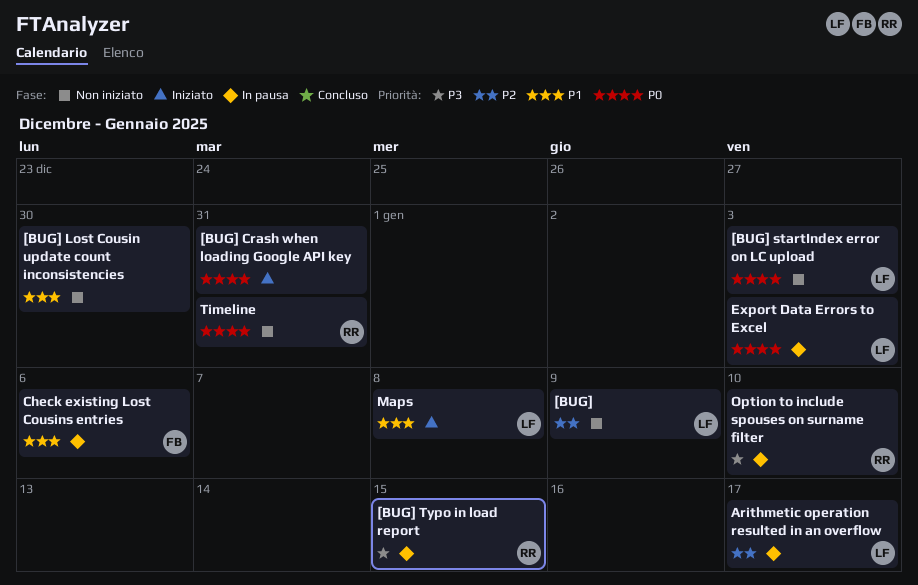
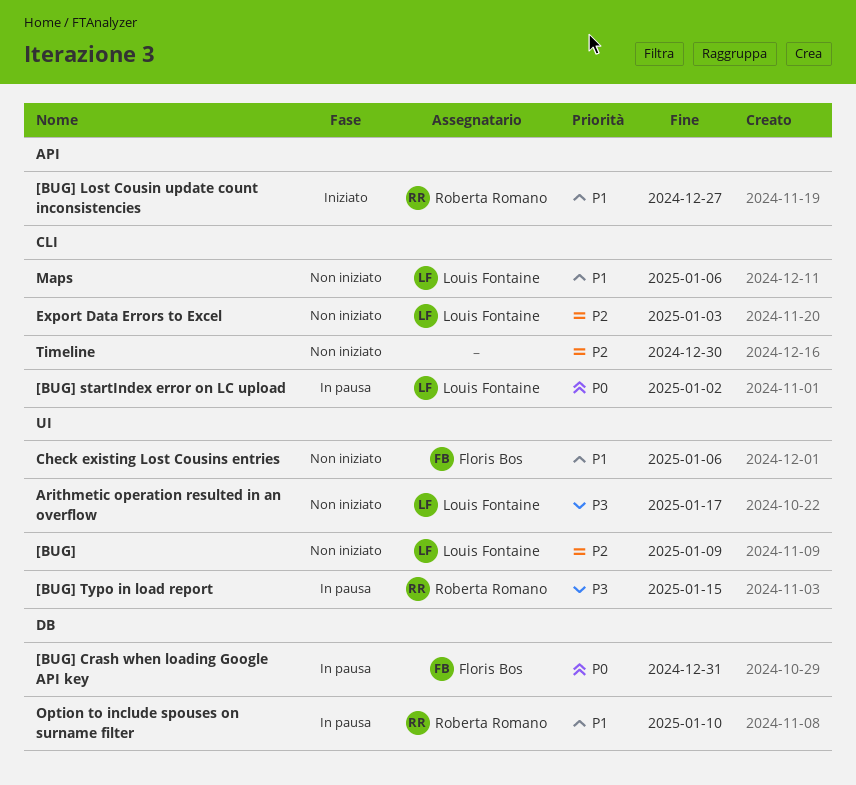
[BUG] Crash when loading Google API key, status: Iniziato -> In pausa
[BUG] Crash when loading Google API key, owner: none -> Floris Bos
[BUG] Lost Cousin update count inconsistencies, status: Non iniziato -> Iniziato
[BUG] Lost Cousin update count inconsistencies, owner: none -> Roberta Romano
[BUG] Lost Cousin update count inconsistencies, due: Dec 30 -> Dec 27
[BUG] startIndex error on LC upload, status: Non iniziato -> In pausa
[BUG] startIndex error on LC upload, due: Jan 3 -> Jan 2
Arithmetic operation resulted in an overflow, status: In pausa -> Non iniziato
Arithmetic operation resulted in an overflow, priority: P2 -> P3
Check existing Lost Cousins entries, status: In pausa -> Non iniziato
Export Data Errors to Excel, status: In pausa -> Non iniziato
Export Data Errors to Excel, priority: P0 -> P2
Maps, status: Iniziato -> Non iniziato
Maps, due: Jan 8 -> Jan 6
Option to include spouses on surname filter, priority: P3 -> P1
Timeline, owner: Roberta Romano -> none
Timeline, priority: P0 -> P2
Timeline, due: Dec 31 -> Dec 30

